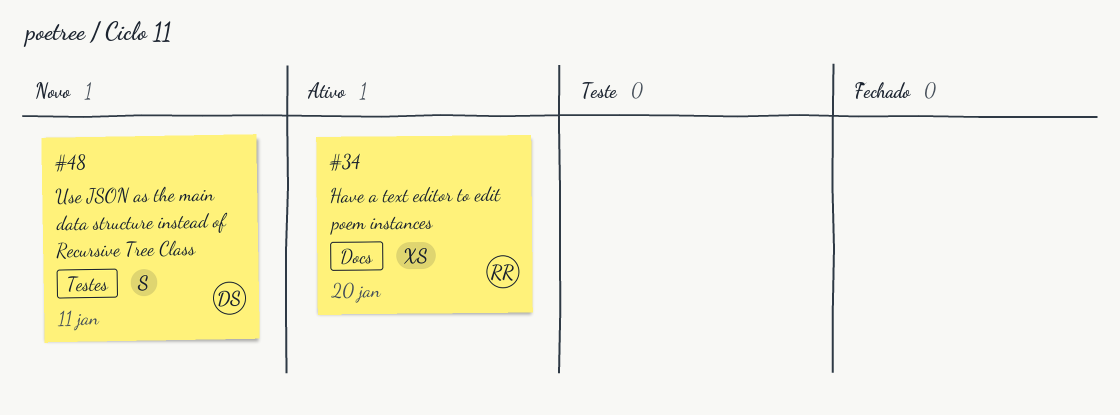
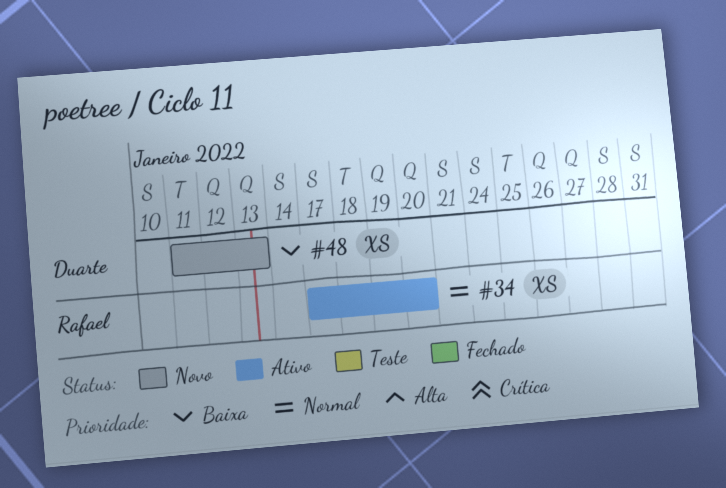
#48, estimate: S -> XS
#48, due: Jan 11 -> Jan 13

